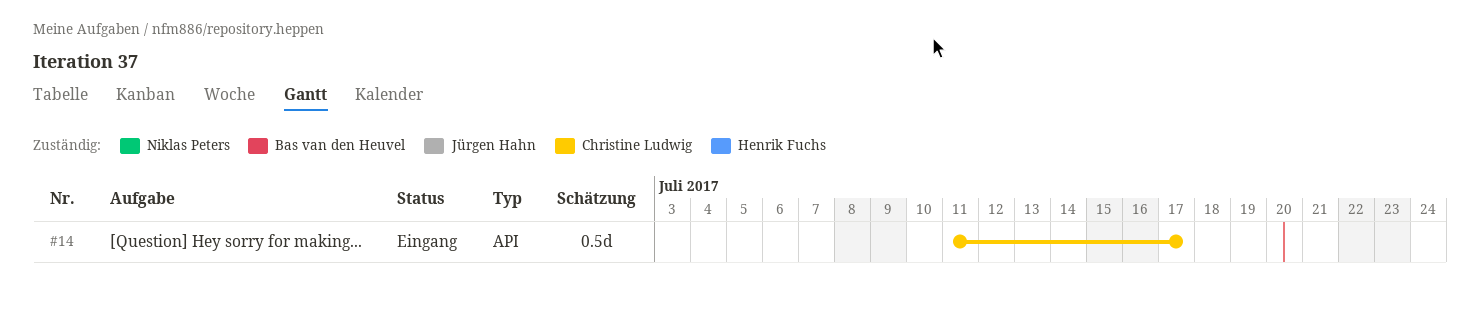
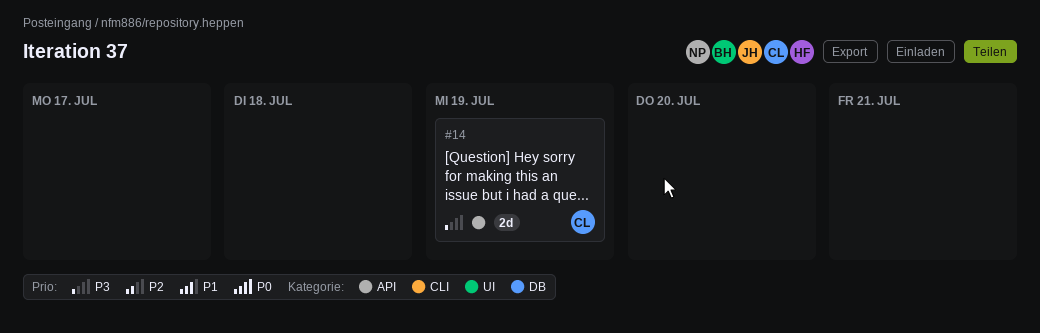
#14, estimate: 0.5d -> 2d
#14, due: Jul 17 -> Jul 19

